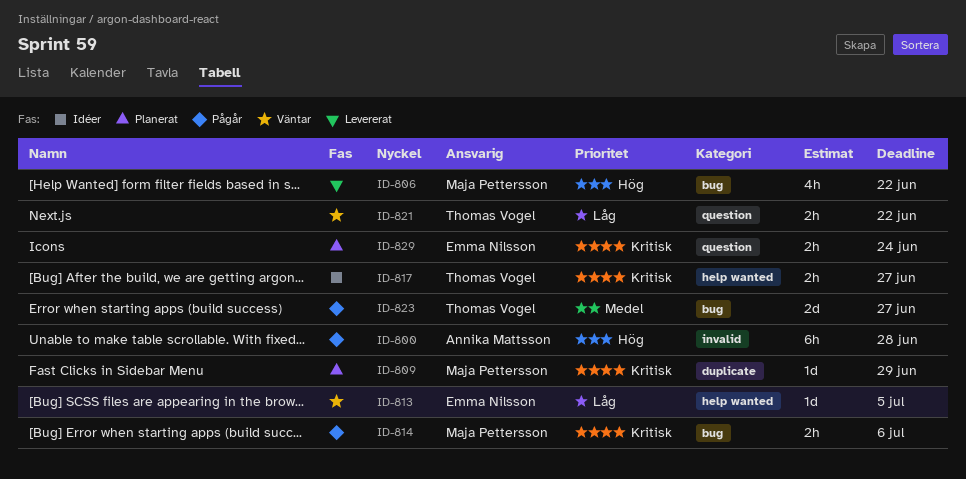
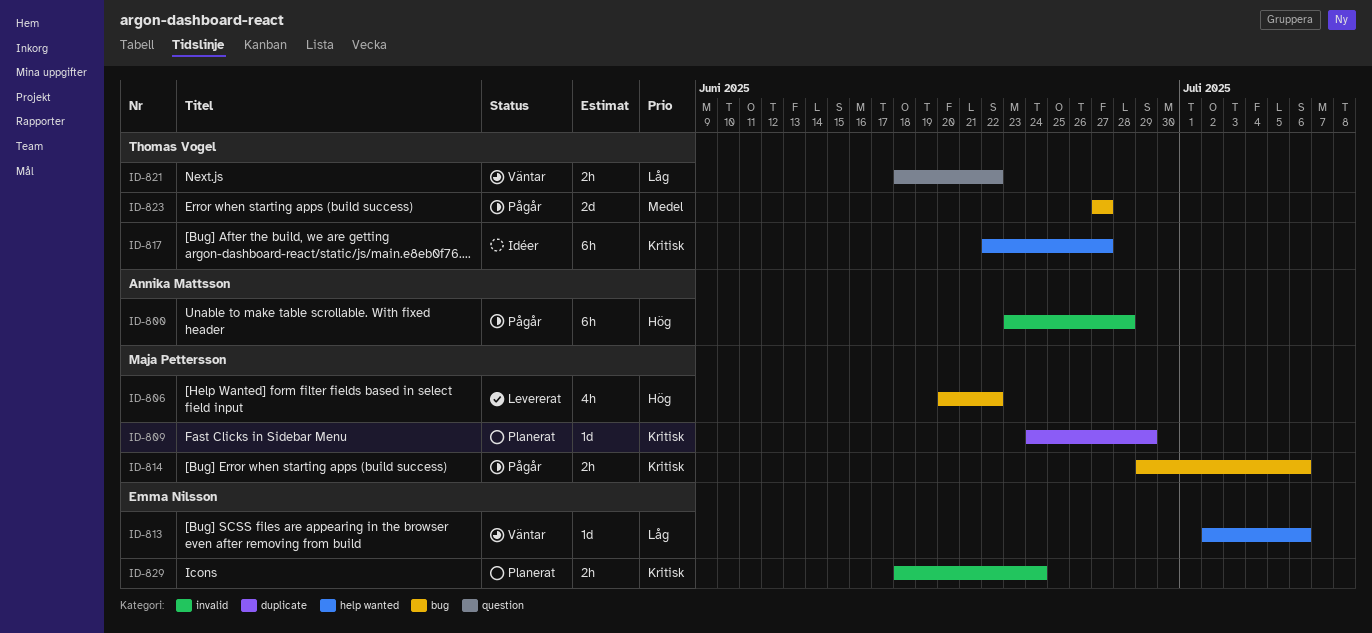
ID-813, due: Jul 5 -> Jul 6
ID-817, estimate: 2h -> 6h
ID-829, label: question -> invalid

